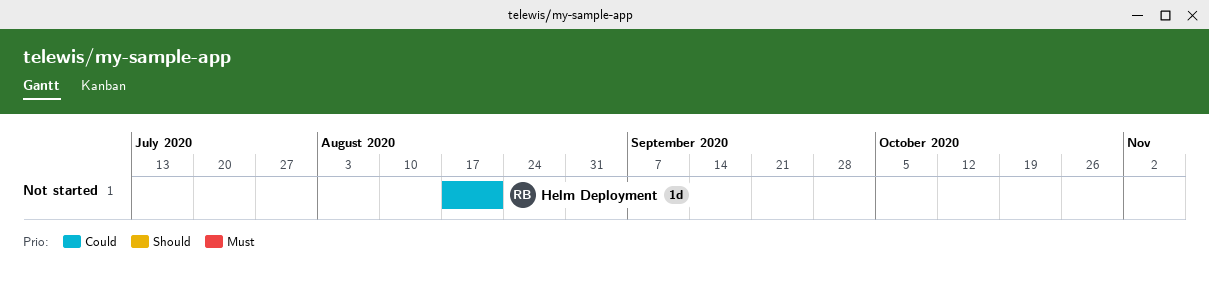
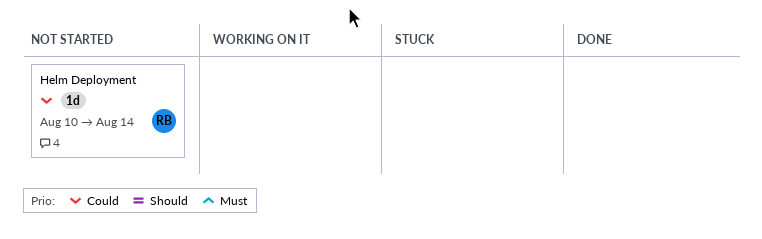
Helm Deployment, start: Aug 17 -> Aug 10
Helm Deployment, due: Aug 21 -> Aug 14

